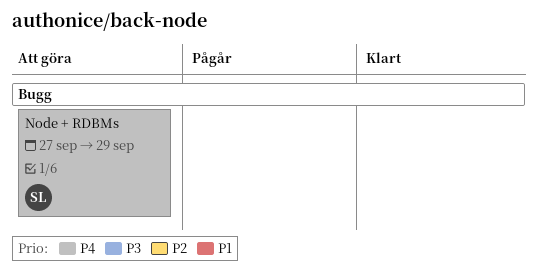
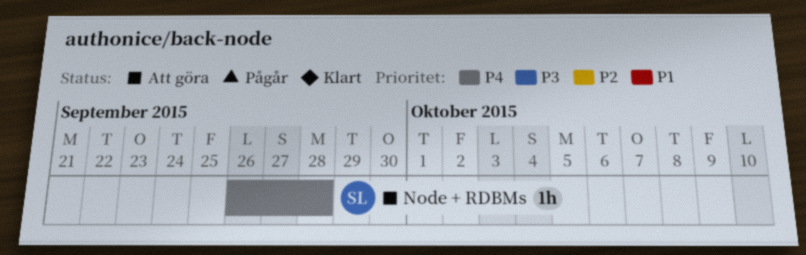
Node + RDBMs, start: Sep 27 -> Sep 26
Node + RDBMs, due: Sep 29 -> Sep 28

